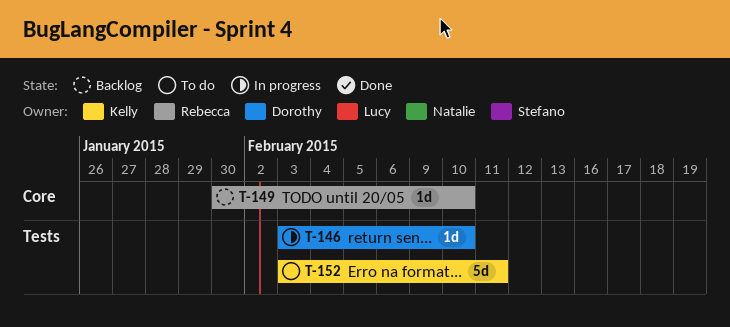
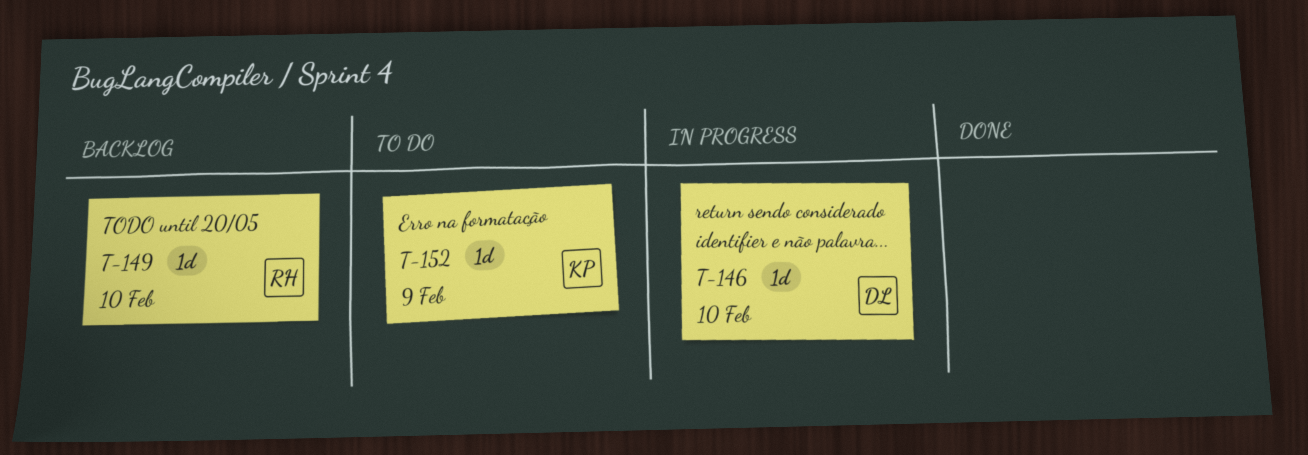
T-152, estimate: 5d -> 1d
T-152, due: Feb 11 -> Feb 9

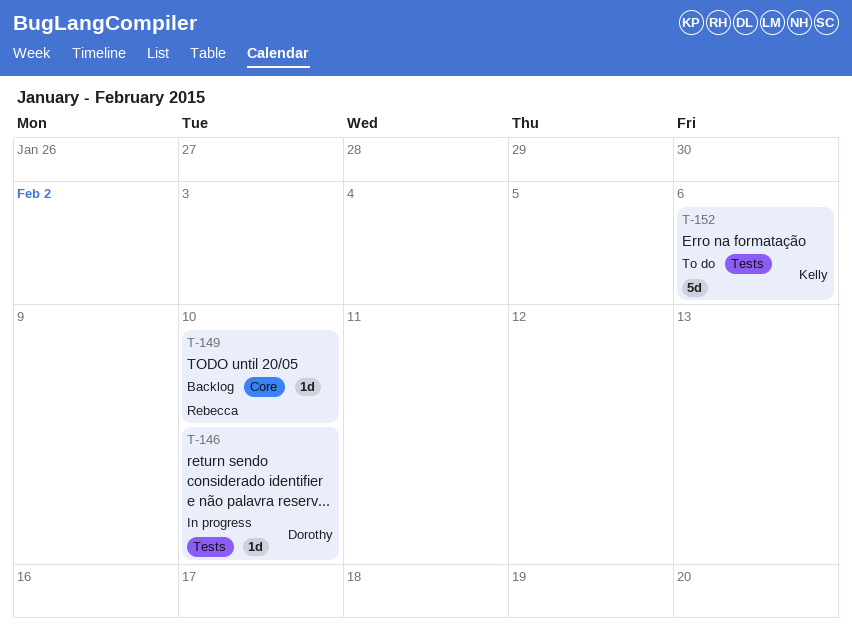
T-152, estimate: 1d -> 5d
T-152, due: Feb 9 -> Feb 6

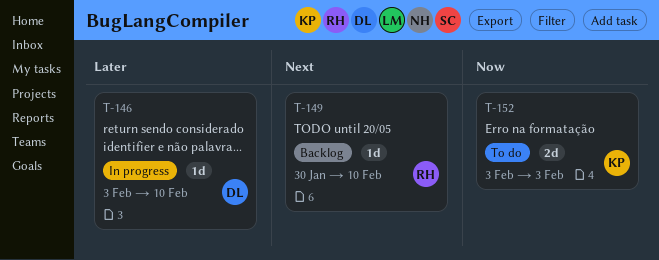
T-152, estimate: 5d -> 2d
T-152, due: Feb 6 -> Feb 3

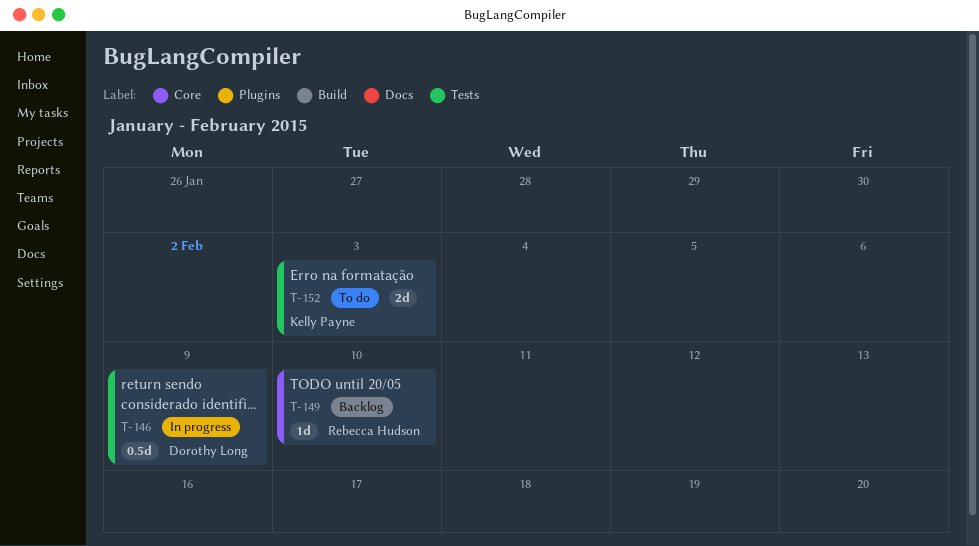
T-146, estimate: 1d -> 0.5d
T-146, due: Feb 10 -> Feb 9

